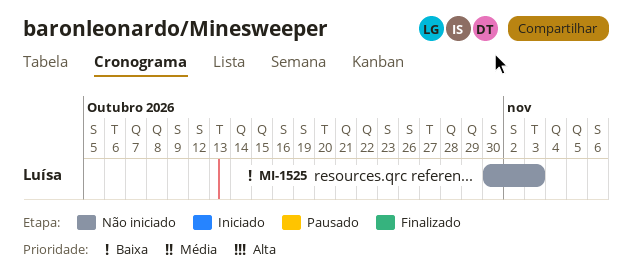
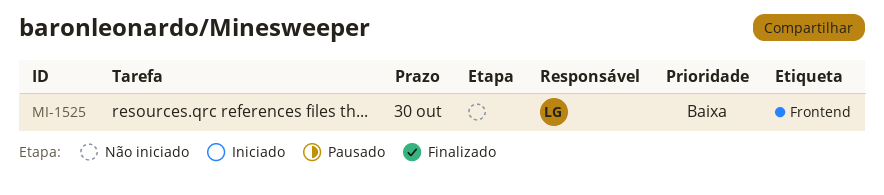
MI-1525, due: Nov 3 -> Oct 30

